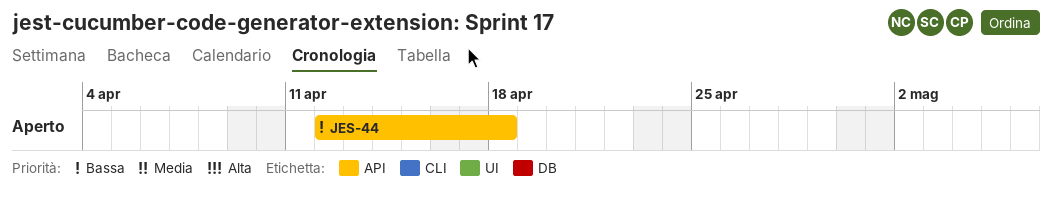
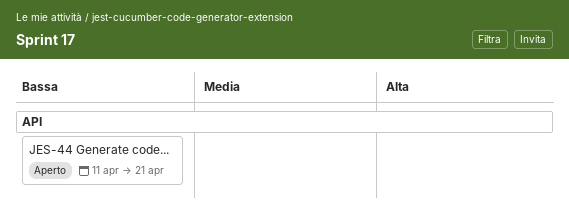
JES-44, start: Apr 12 -> Apr 11
JES-44, due: Apr 18 -> Apr 21

